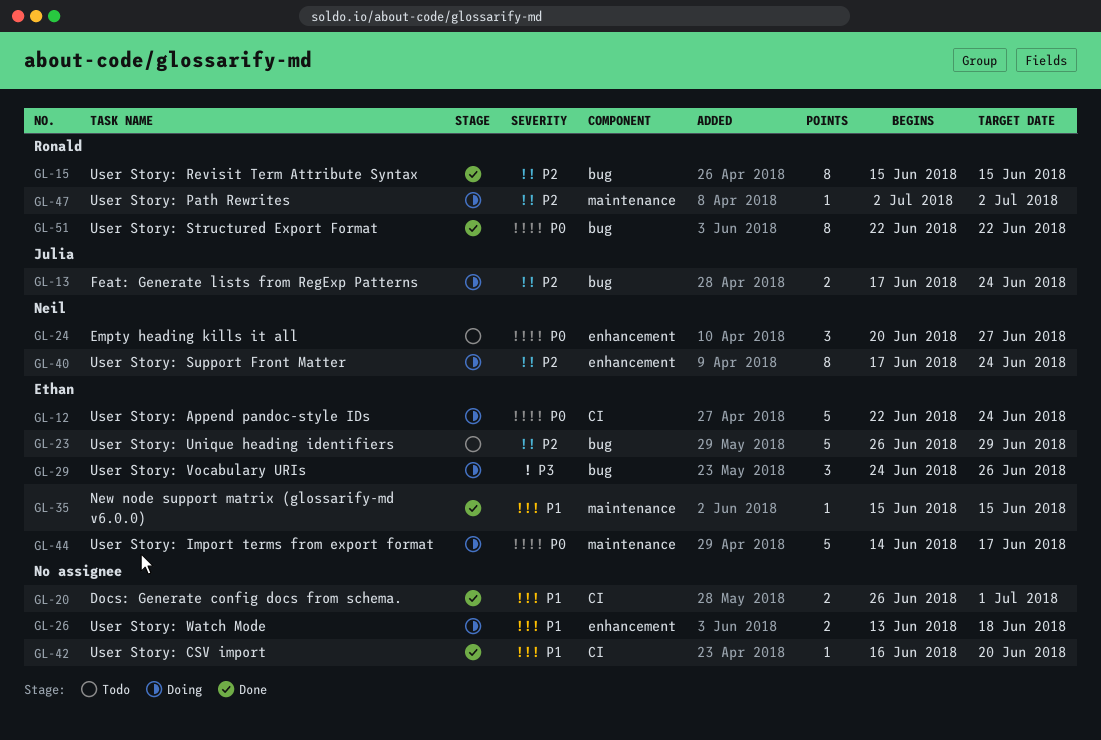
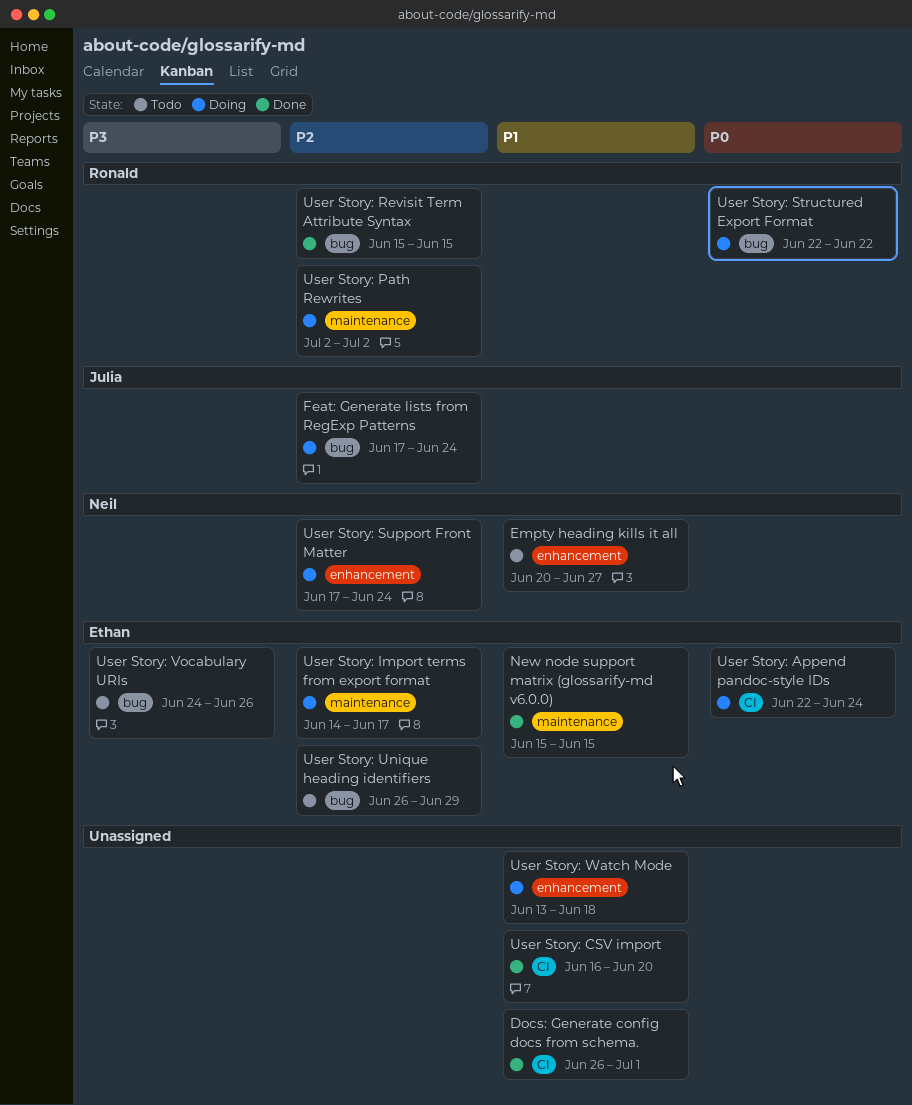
Empty heading kills it all, priority: P0 -> P1
User Story: Import terms from export format, priority: P0 -> P2
User Story: Structured Export Format, status: Done -> Doing
User Story: Vocabulary URIs, status: Doing -> Todo

